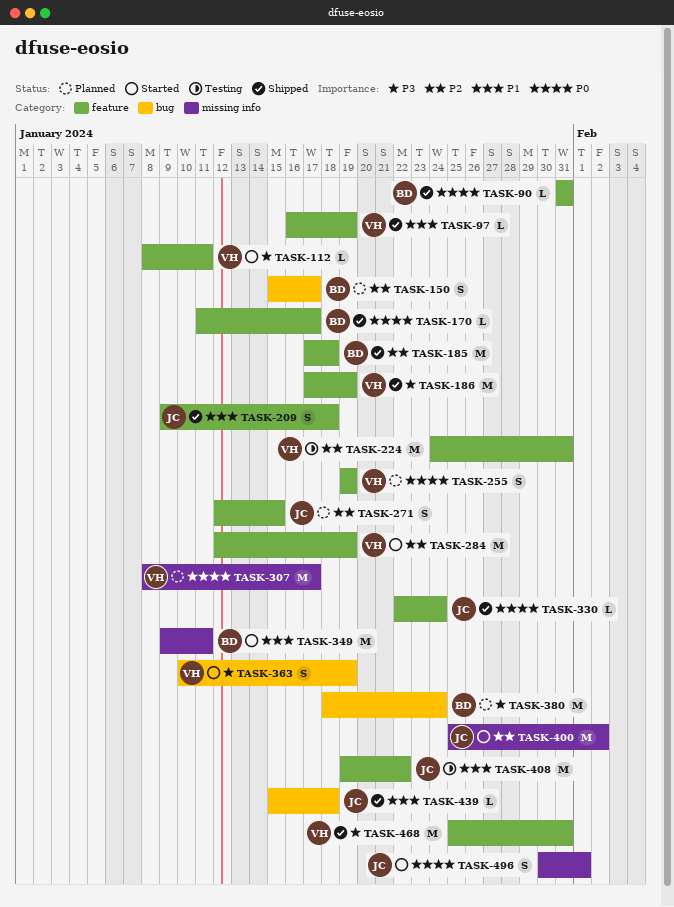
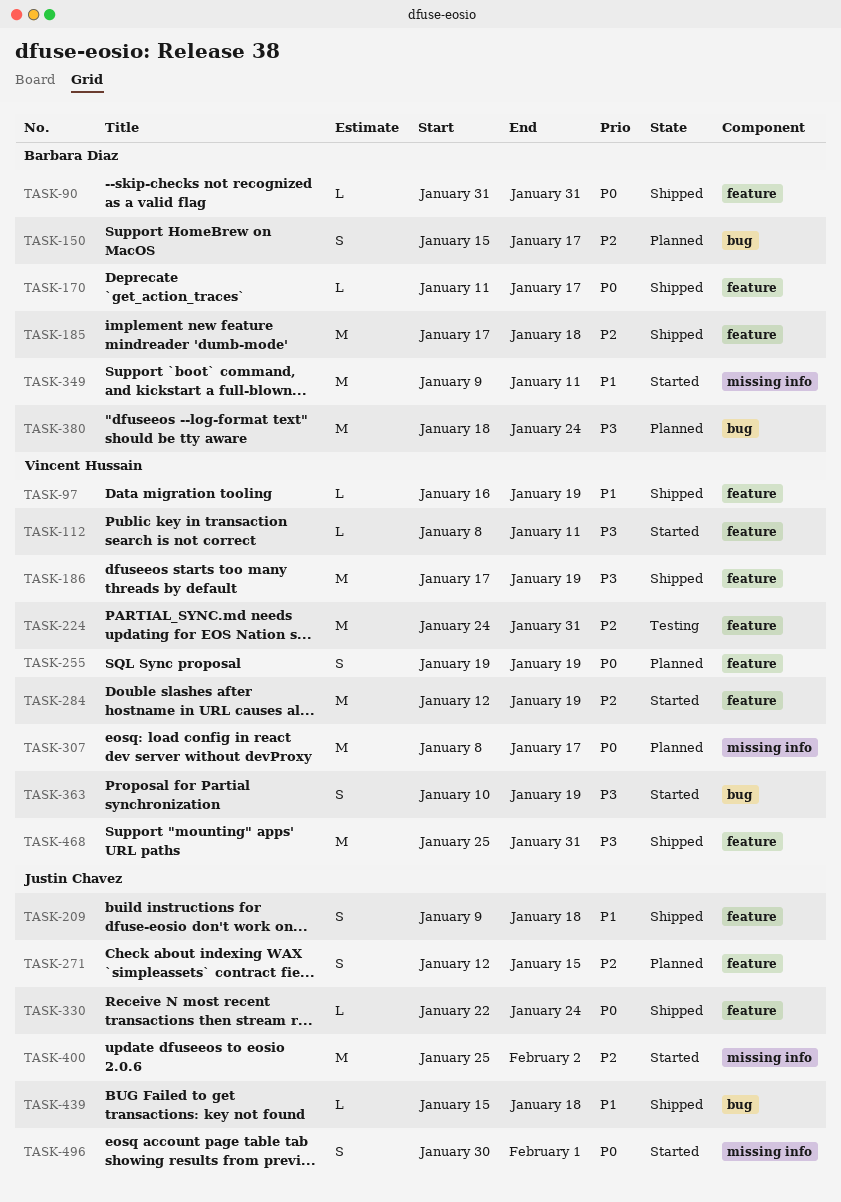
TASK-408: present -> none

